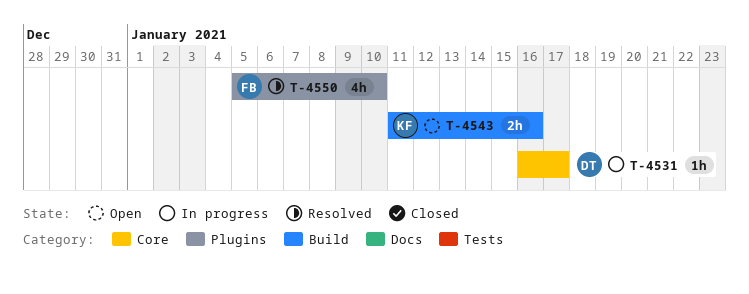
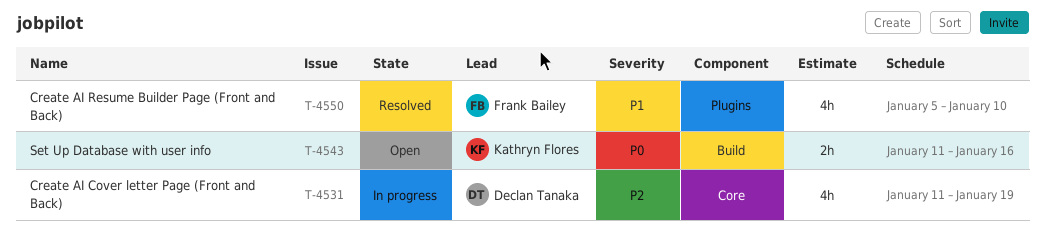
T-4531, estimate: 1h -> 4h
T-4531, start: Jan 16 -> Jan 11
T-4531, due: Jan 17 -> Jan 19

